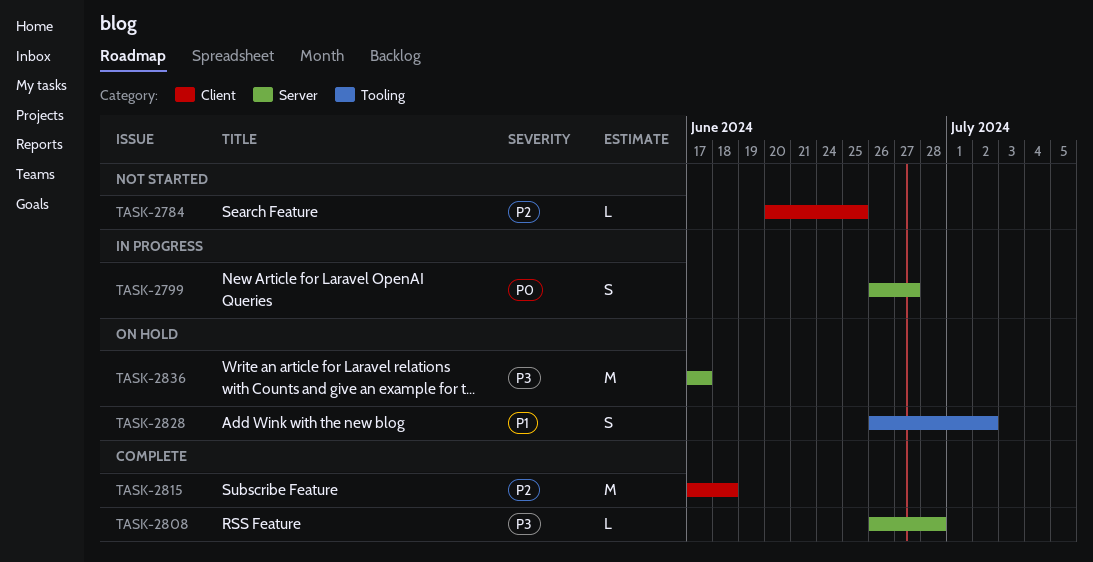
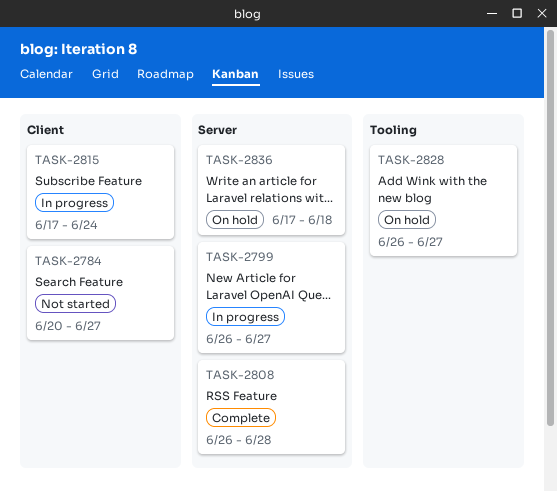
TASK-2784, due: Jun 25 -> Jun 27
TASK-2815, status: Complete -> In progress
TASK-2815, due: Jun 18 -> Jun 24
TASK-2828, due: Jul 2 -> Jun 27
TASK-2836, due: Jun 17 -> Jun 18

